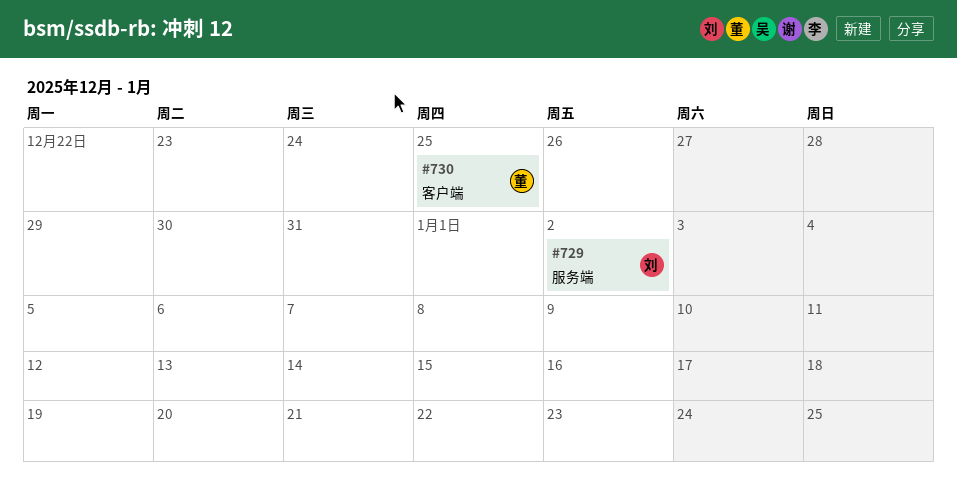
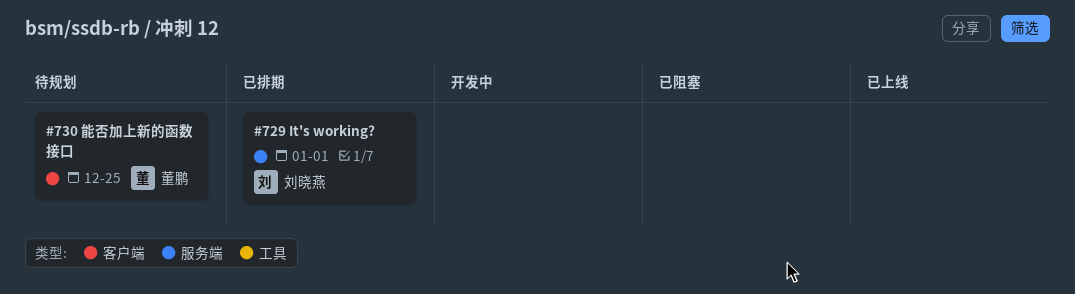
#729, due: Jan 2 -> Jan 1

